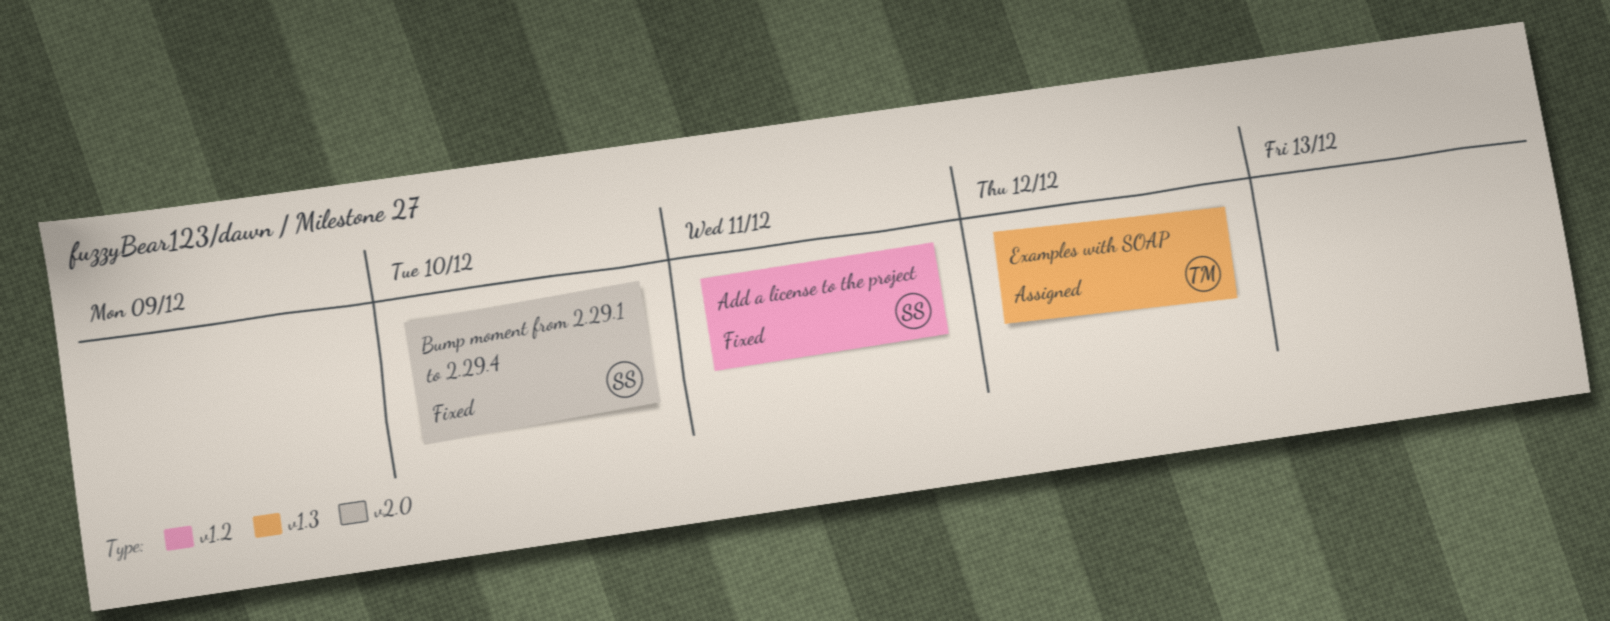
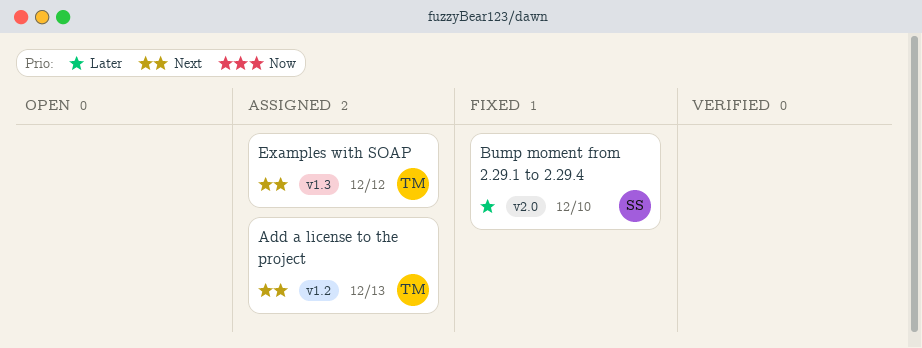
Add a license to the project, status: Fixed -> Assigned
Add a license to the project, owner: SS -> TM
Add a license to the project, due: Dec 11 -> Dec 13

